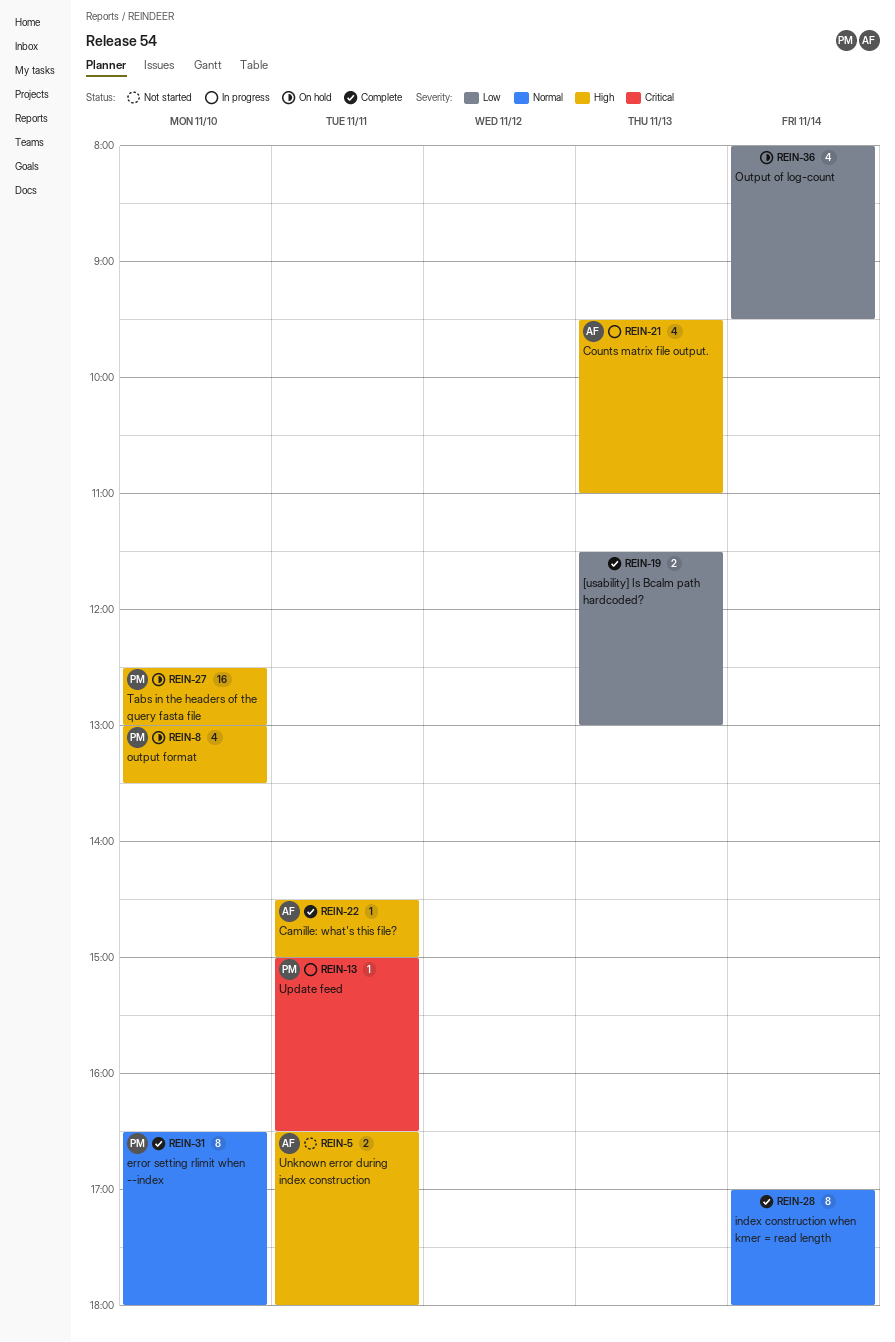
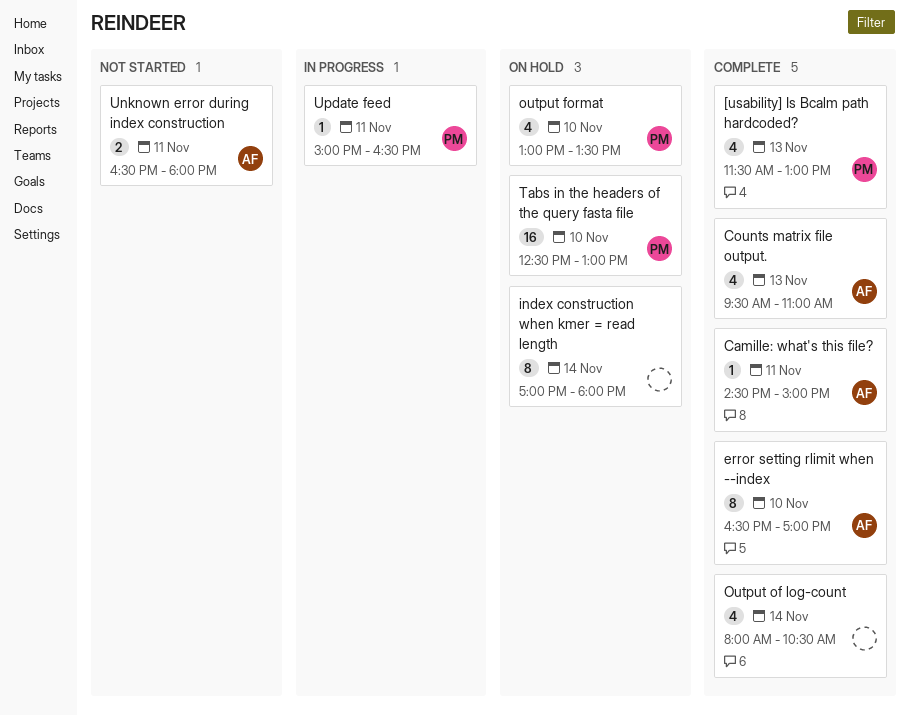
[usability] Is Bcalm path hardcoded?, owner: none -> PM
[usability] Is Bcalm path hardcoded?, estimate: 2 -> 4
Counts matrix file output., status: In progress -> Complete
error setting rlimit when --index, owner: PM -> AF
error setting rlimit when --index, ends: 18:00 -> 17:00
index construction when kmer = read length, status: Complete -> On hold
Output of log-count, status: On hold -> Complete
Output of log-count, ends: 09:30 -> 10:30

